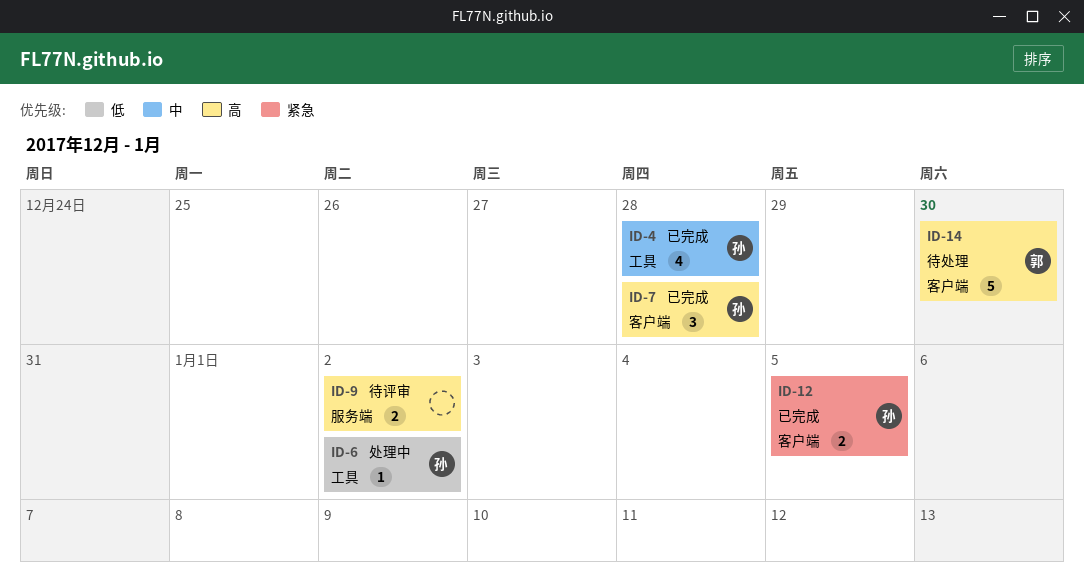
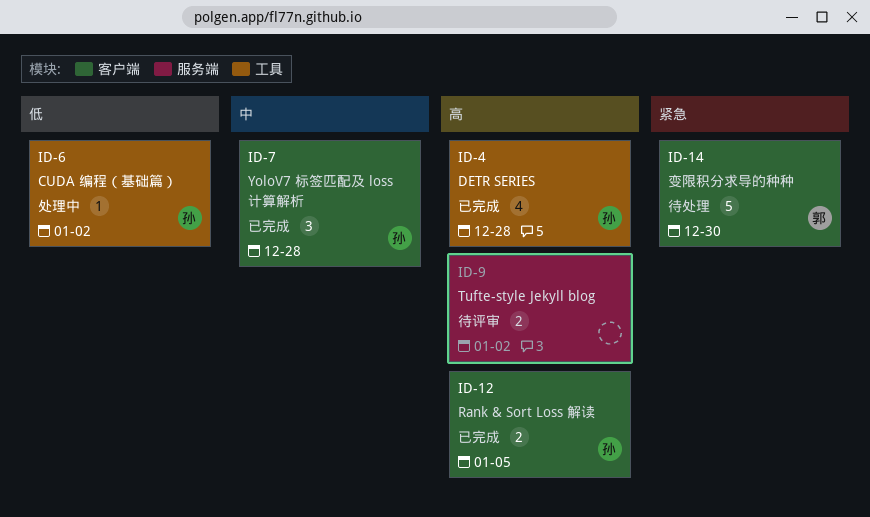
ID-4, priority: 中 -> 高
ID-7, priority: 高 -> 中
ID-12, priority: 紧急 -> 高
ID-14, priority: 高 -> 紧急

